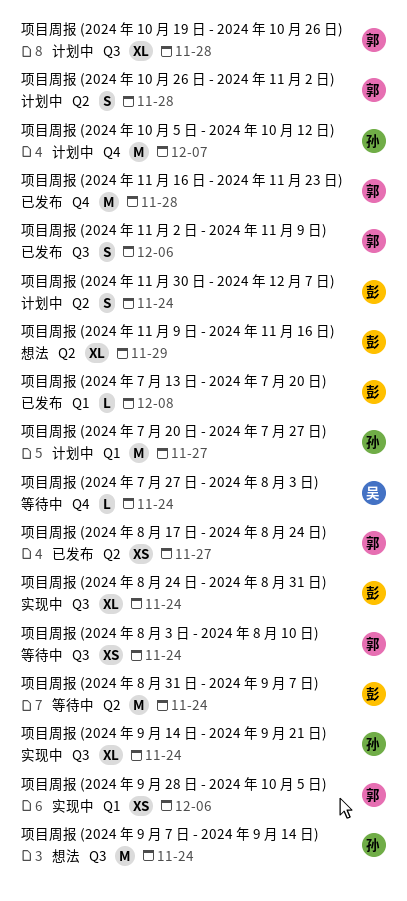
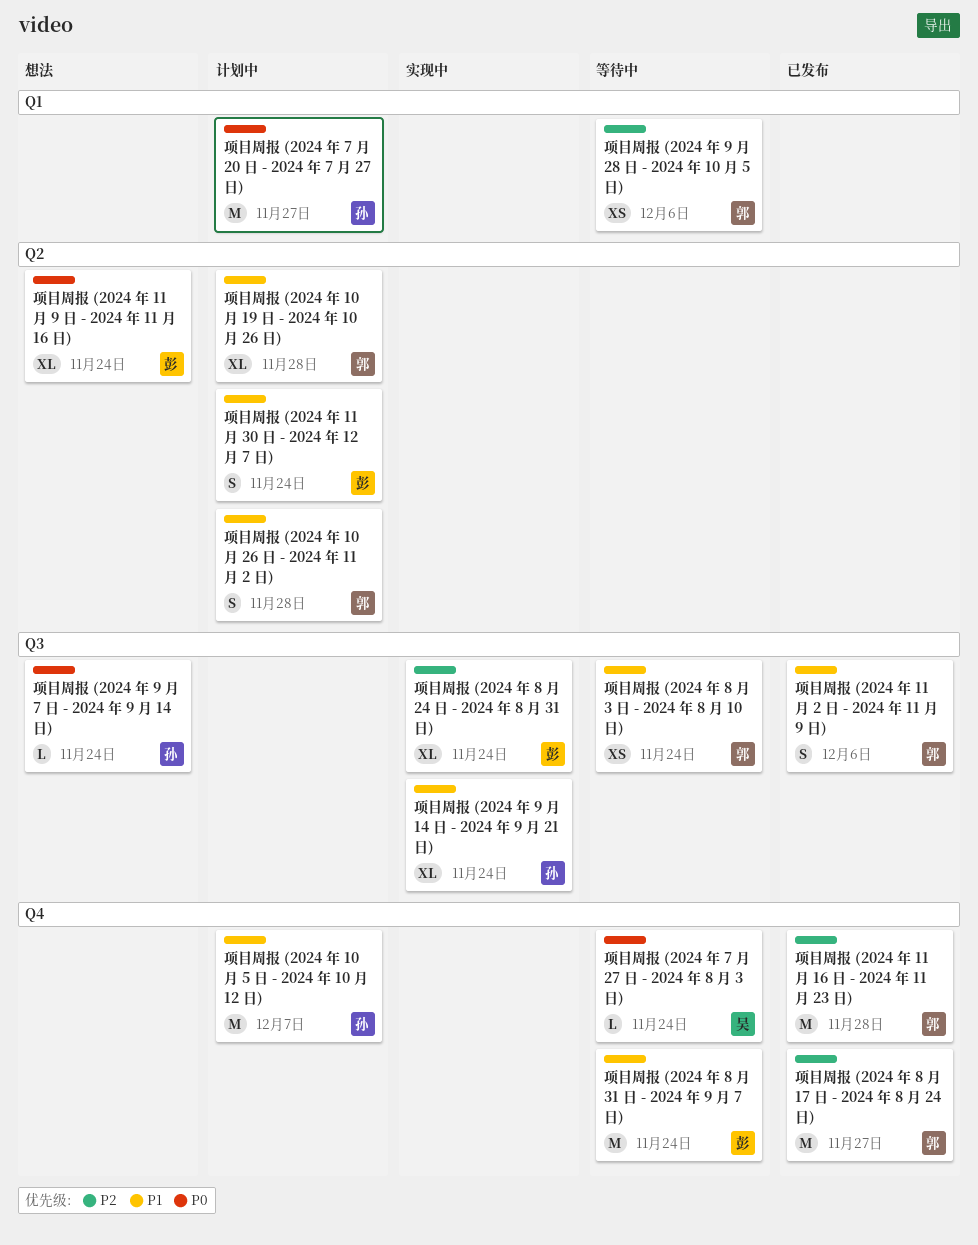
项目周报 (2024 年 10 月 19 日 - 2024 年 10 月 26 日), label: Q3 -> Q2
项目周报 (2024 年 11 月 9 日 - 2024 年 11 月 16 日), due: Nov 29 -> Nov 24
项目周报 (2024 年 7 月 13 日 - 2024 年 7 月 20 日): present -> none
项目周报 (2024 年 8 月 17 日 - 2024 年 8 月 24 日), label: Q2 -> Q4
项目周报 (2024 年 8 月 17 日 - 2024 年 8 月 24 日), estimate: XS -> M
项目周报 (2024 年 8 月 31 日 - 2024 年 9 月 7 日), label: Q2 -> Q4
项目周报 (2024 年 9 月 28 日 - 2024 年 10 月 5 日), status: 实现中 -> 等待中
项目周报 (2024 年 9 月 7 日 - 2024 年 9 月 14 日), estimate: M -> L

